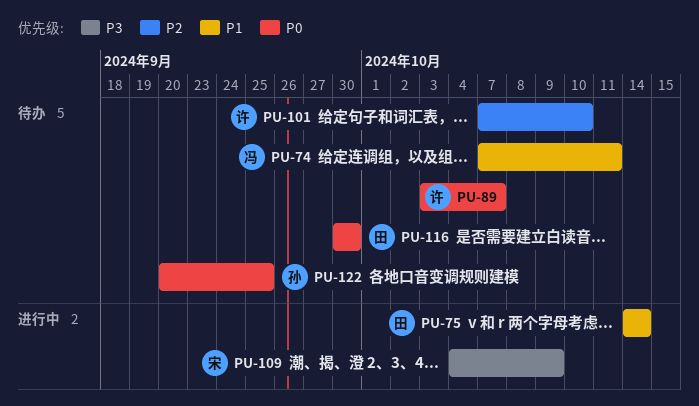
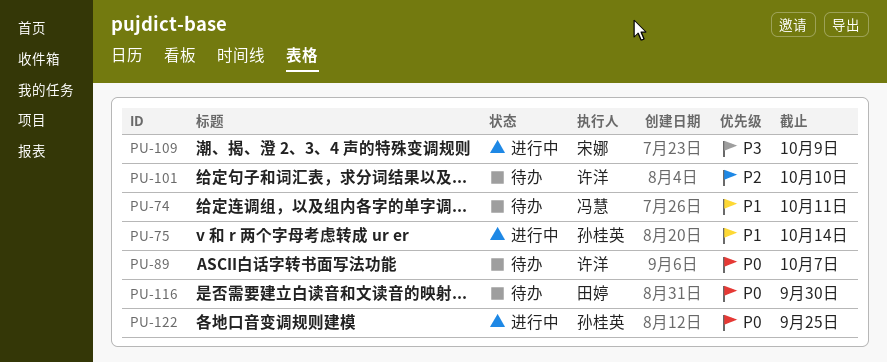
PU-75, owner: 田婷 -> 孙桂英
PU-122, status: 待办 -> 进行中

